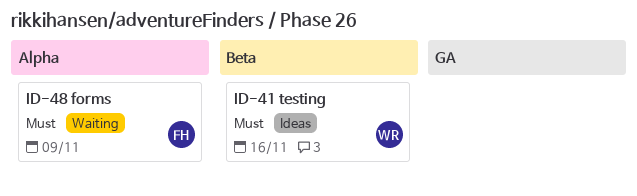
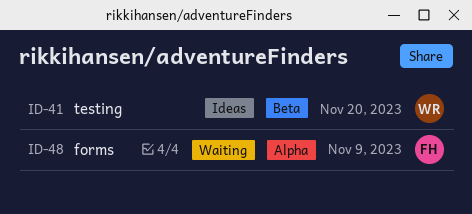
ID-41, due: Nov 16 -> Nov 20

